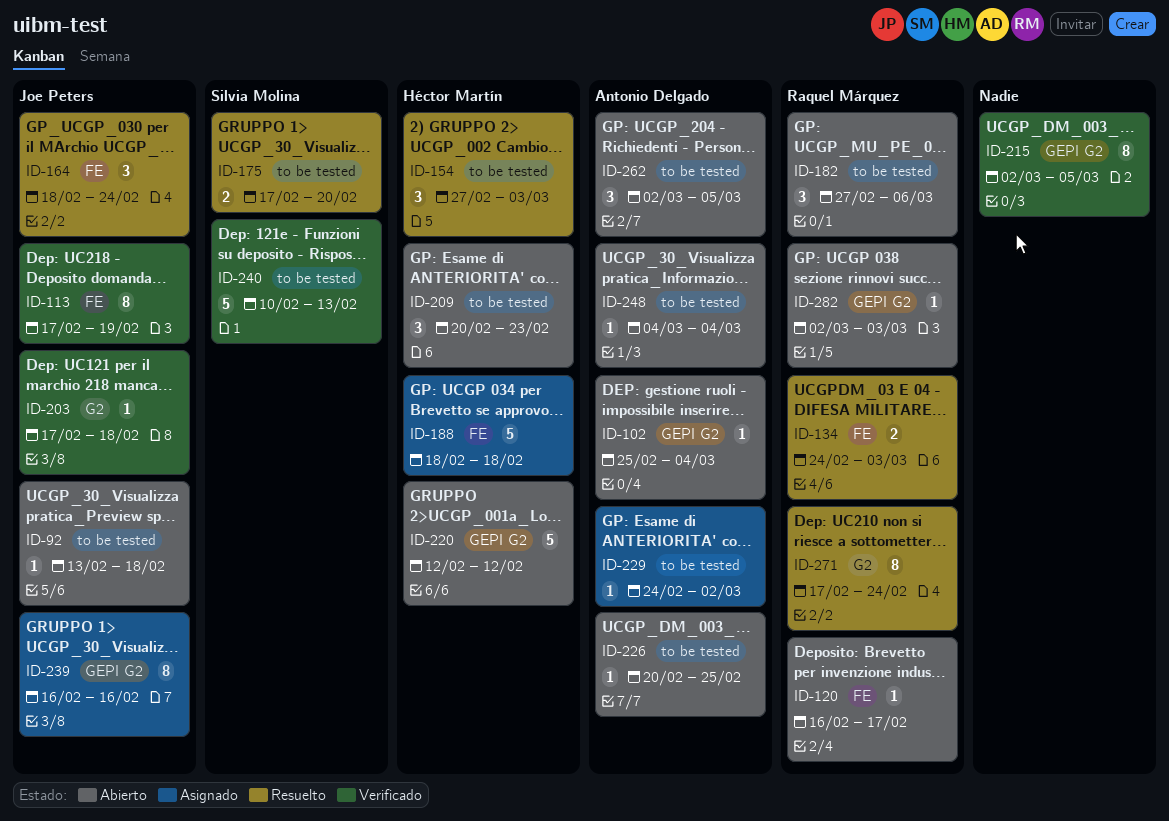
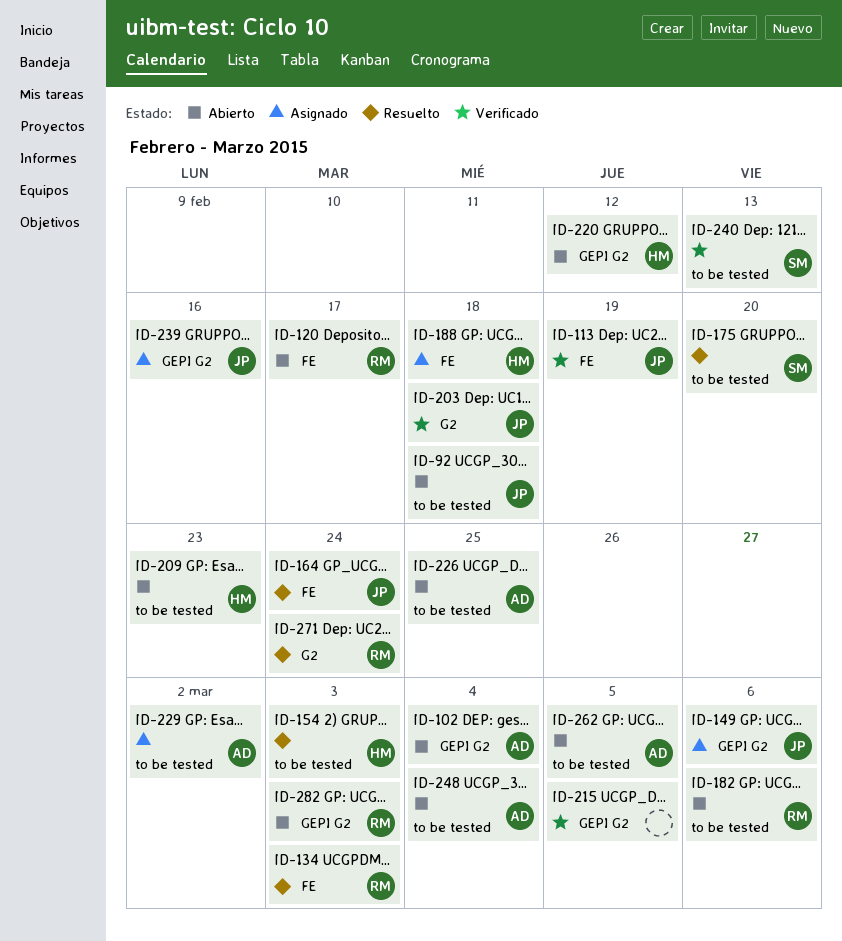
ID-149: none -> present

